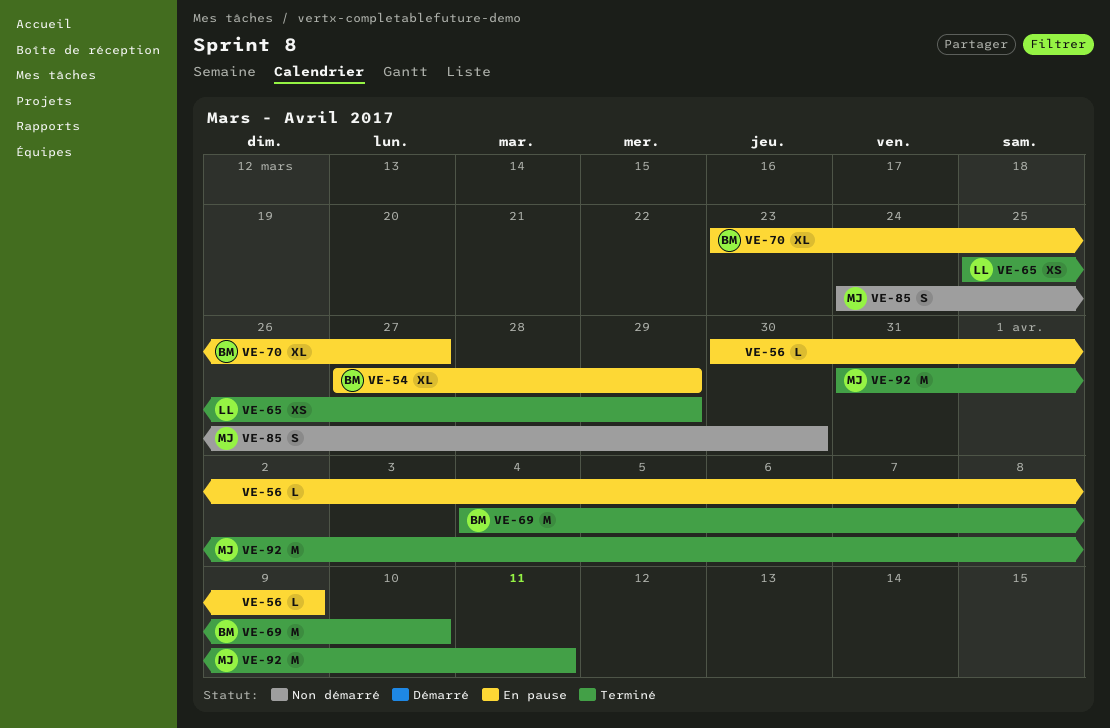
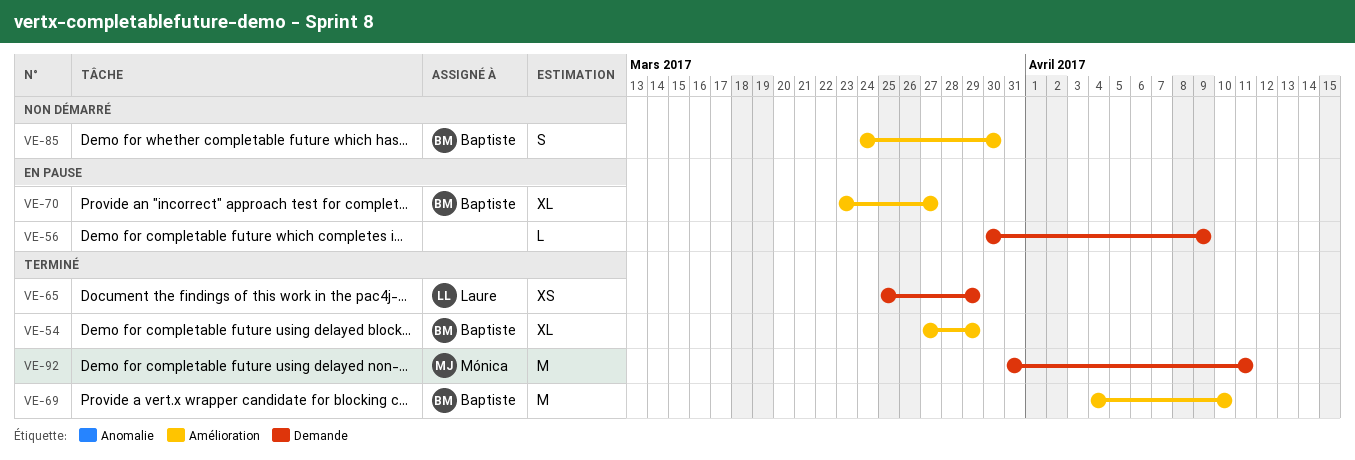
VE-54, status: En pause -> Terminé
VE-85, owner: Mónica -> Baptiste

